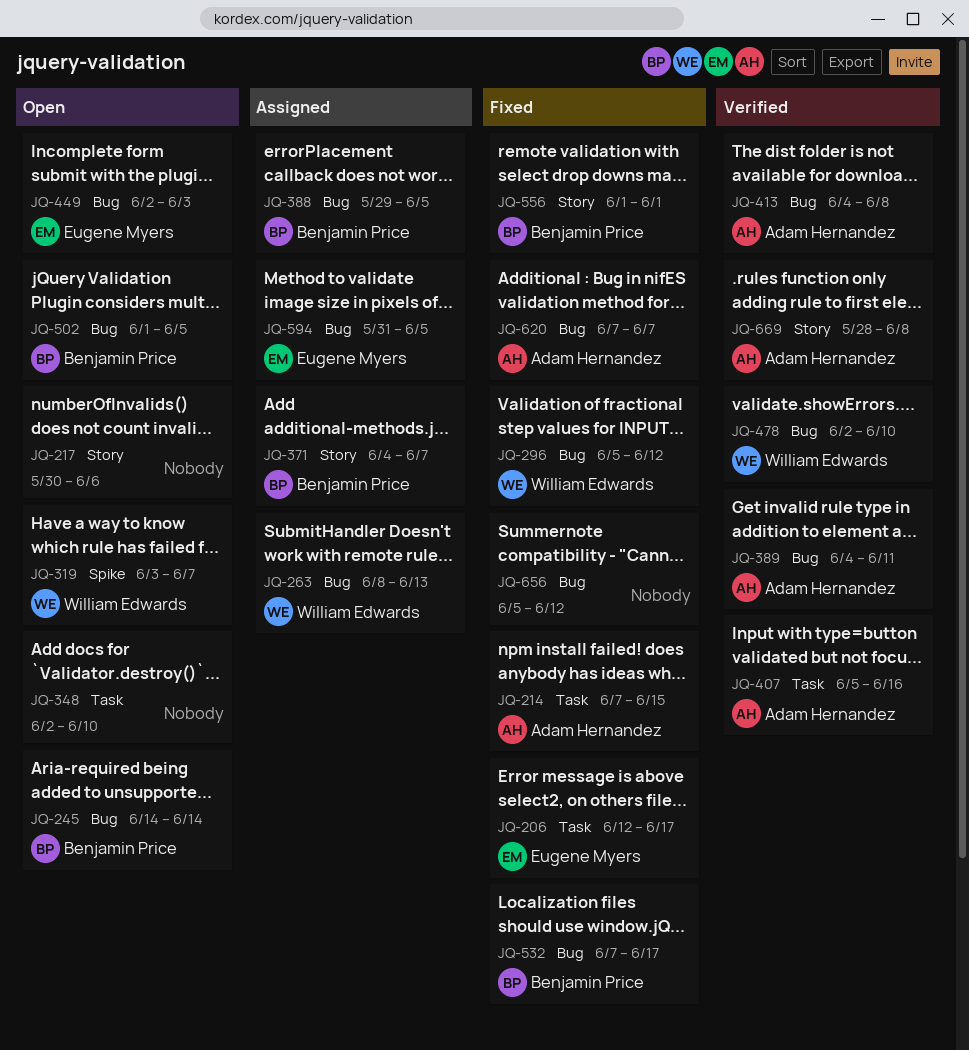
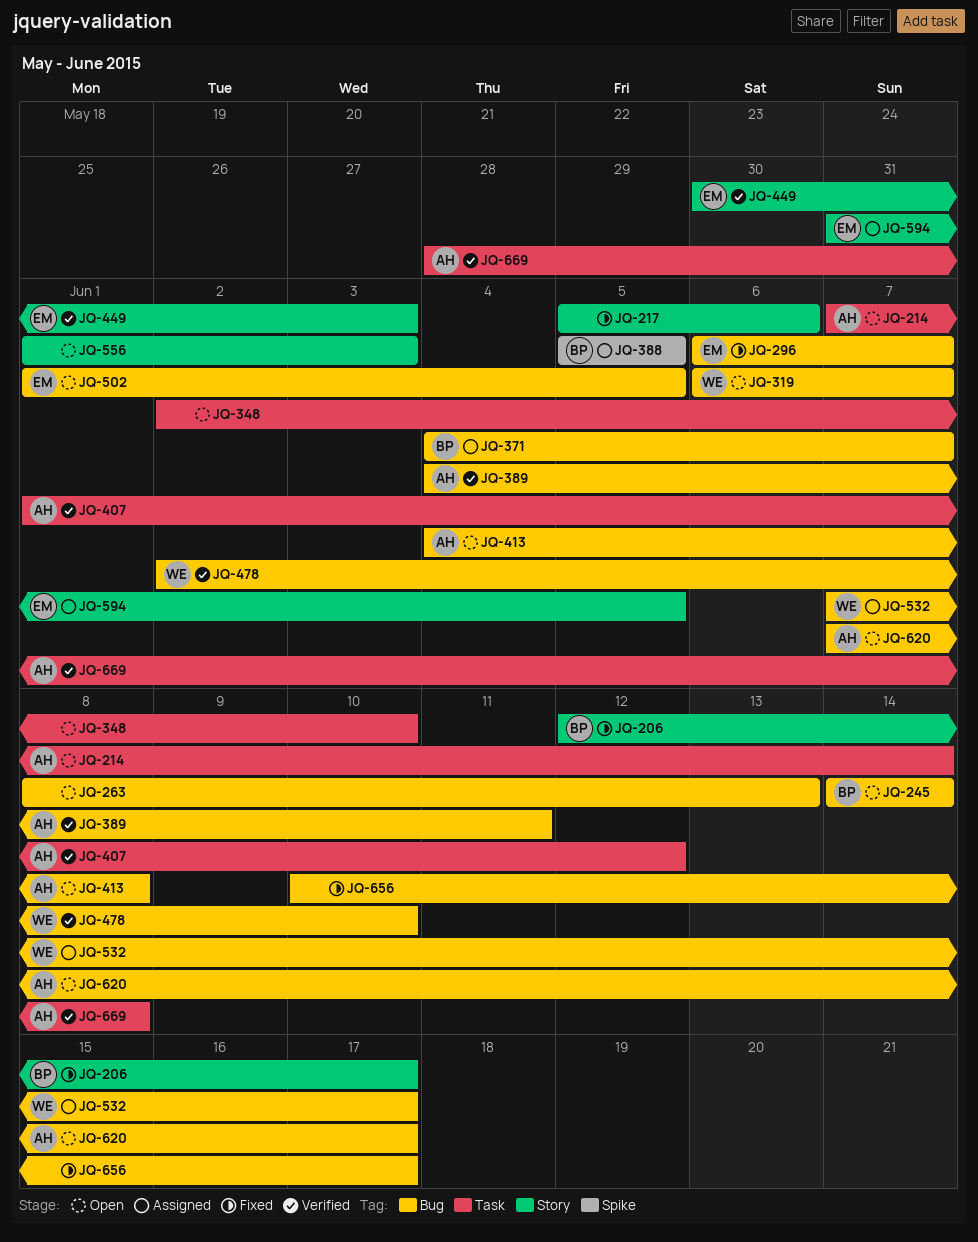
JQ-206, owner: Eugene Myers -> Benjamin Price
JQ-206, label: Task -> Story
JQ-214, status: Fixed -> Open
JQ-214, due: Jun 15 -> Jun 14
JQ-217, status: Open -> Fixed
JQ-217, start: May 30 -> Jun 5
JQ-263, status: Assigned -> Open
JQ-263, owner: William Edwards -> none
JQ-296, owner: William Edwards -> Eugene Myers
JQ-296, start: Jun 5 -> Jun 6
JQ-296, due: Jun 12 -> Jun 7
JQ-319, label: Spike -> Bug
JQ-319, start: Jun 3 -> Jun 6
JQ-371, label: Story -> Bug
JQ-388, label: Bug -> Spike
JQ-388, start: May 29 -> Jun 5
JQ-407, start: Jun 5 -> Jun 1
JQ-407, due: Jun 16 -> Jun 12
JQ-413, status: Verified -> Open
JQ-449, status: Open -> Verified
JQ-449, label: Bug -> Story
JQ-449, start: Jun 2 -> May 30
JQ-502, owner: Benjamin Price -> Eugene Myers
JQ-532, status: Fixed -> Assigned
JQ-532, owner: Benjamin Price -> William Edwards
JQ-556, status: Fixed -> Open
JQ-556, owner: Benjamin Price -> none
JQ-556, due: Jun 1 -> Jun 3
JQ-594, label: Bug -> Story
JQ-620, status: Fixed -> Open
JQ-620, due: Jun 7 -> Jun 17
JQ-656, start: Jun 5 -> Jun 10
JQ-656, due: Jun 12 -> Jun 17
JQ-669, label: Story -> Task

